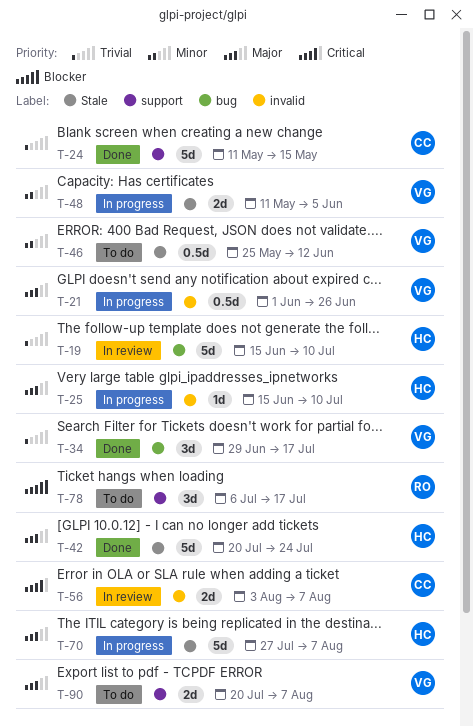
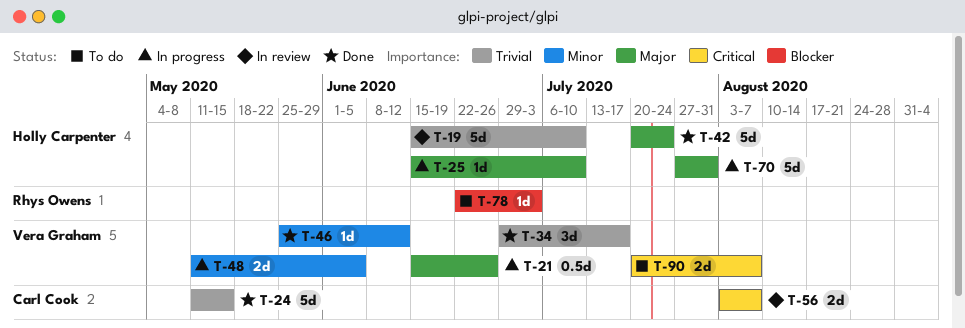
T-21, start: Jun 1 -> Jun 15
T-46, status: To do -> Done
T-46, estimate: 0.5d -> 1d
T-70, due: Aug 7 -> Jul 31
T-78, estimate: 3d -> 1d
T-78, start: Jul 6 -> Jun 22
T-78, due: Jul 17 -> Jul 3
T-90, priority: Major -> Critical

